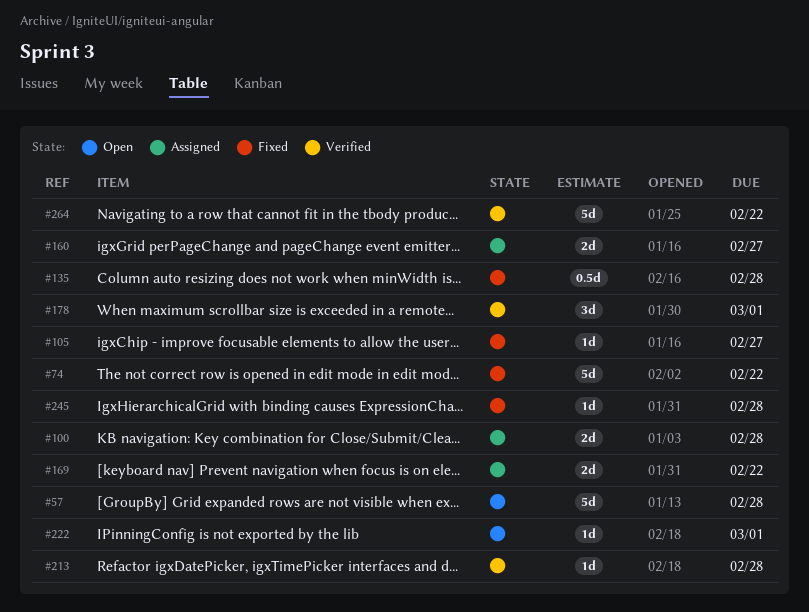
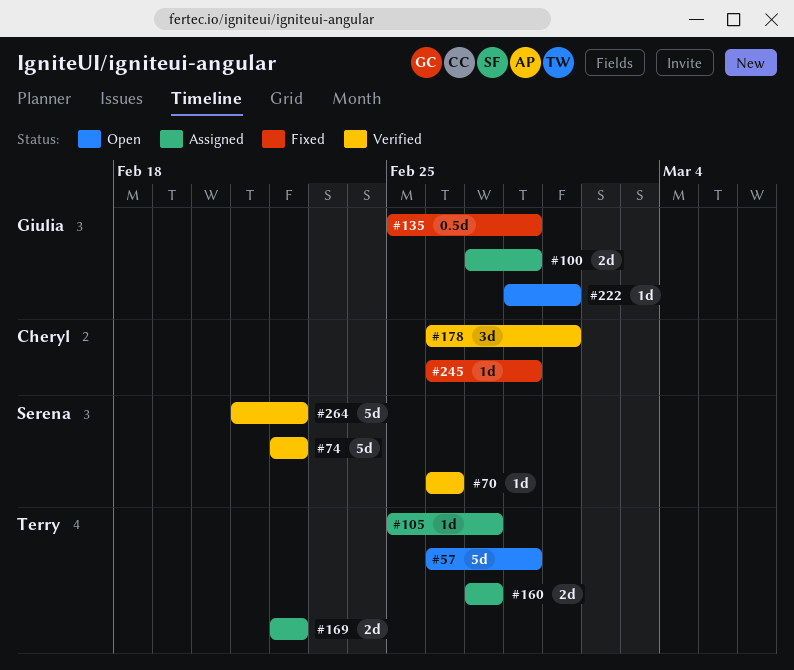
#70: none -> present
#74, status: Fixed -> Verified
#105, status: Fixed -> Assigned
#213: present -> none

